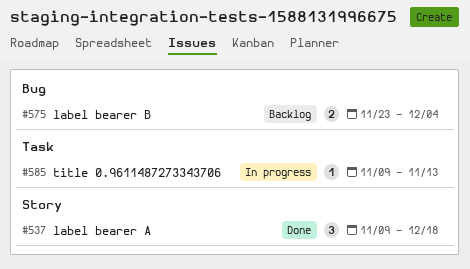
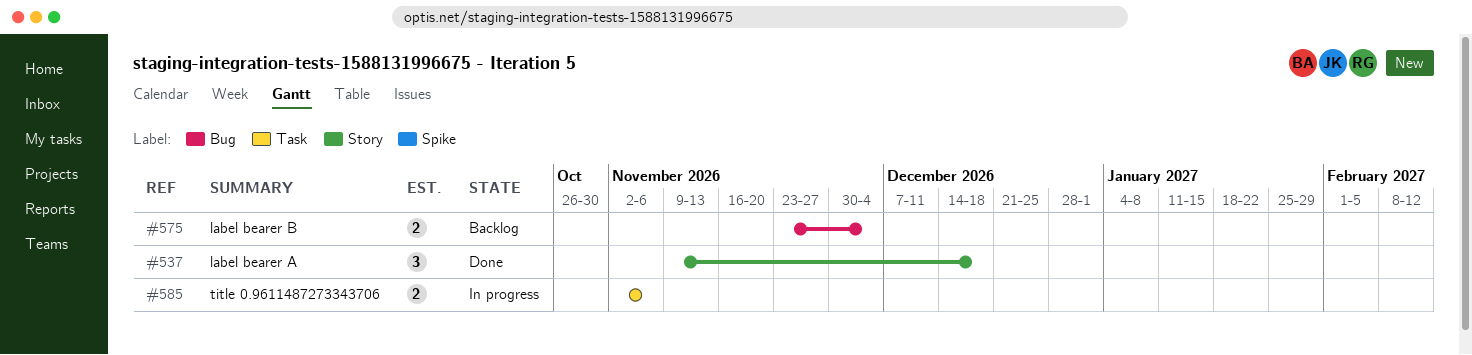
#585, estimate: 1 -> 2
#585, start: Nov 9 -> Nov 2
#585, due: Nov 13 -> Nov 6

